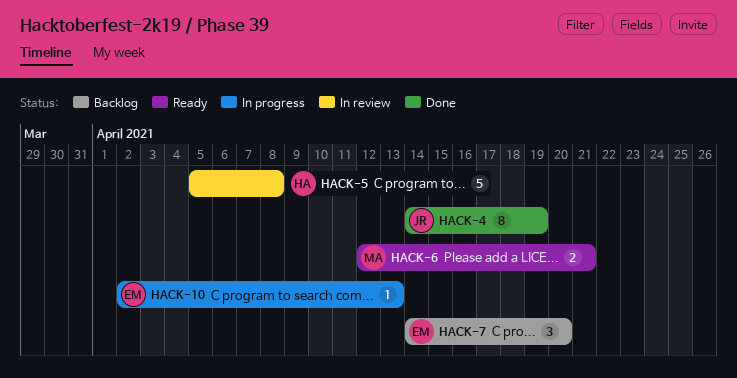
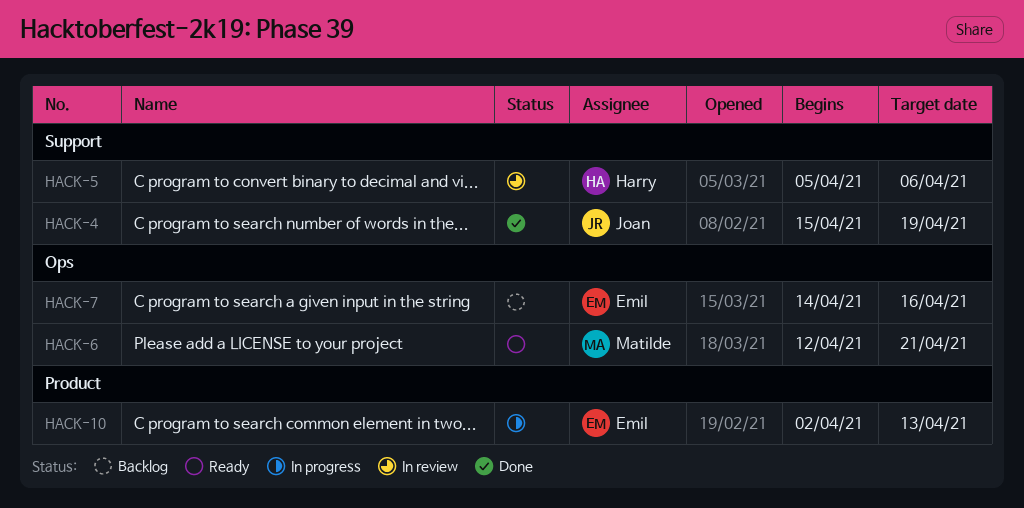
HACK-4, start: Apr 14 -> Apr 15
HACK-5, due: Apr 8 -> Apr 6
HACK-7, due: Apr 20 -> Apr 16

